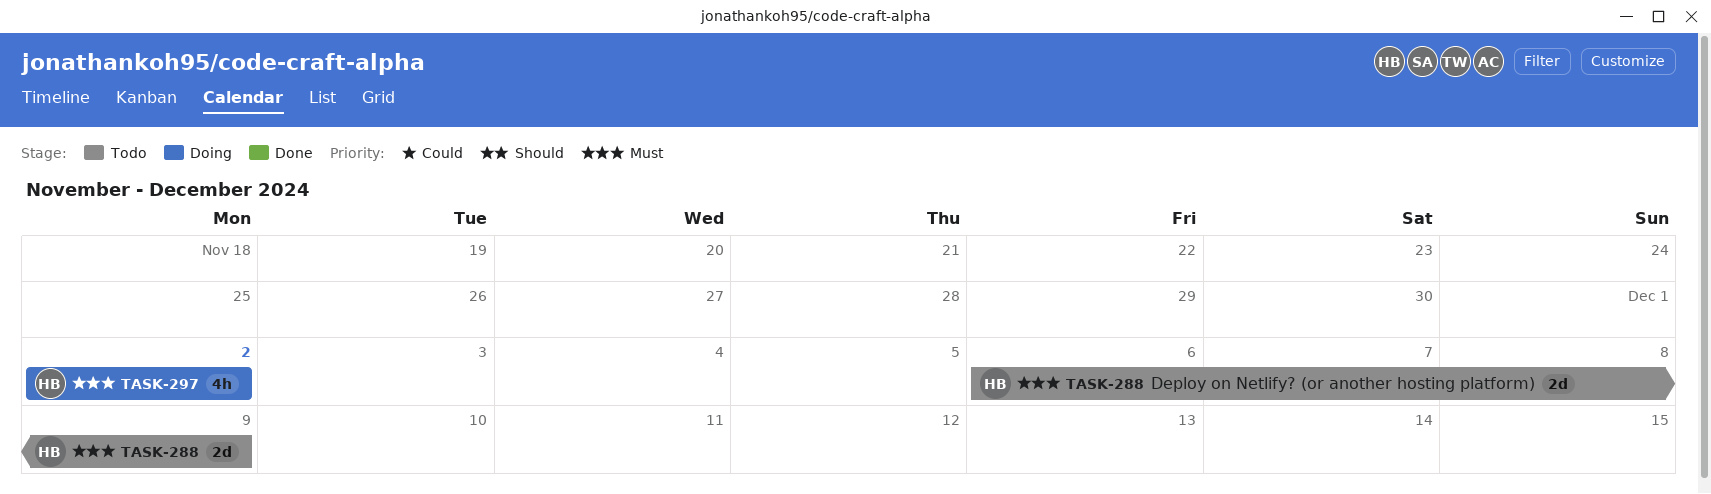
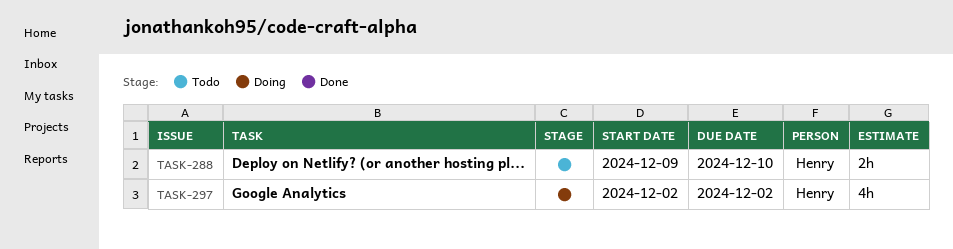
TASK-288, estimate: 2d -> 2h
TASK-288, start: Dec 6 -> Dec 9
TASK-288, due: Dec 9 -> Dec 10

